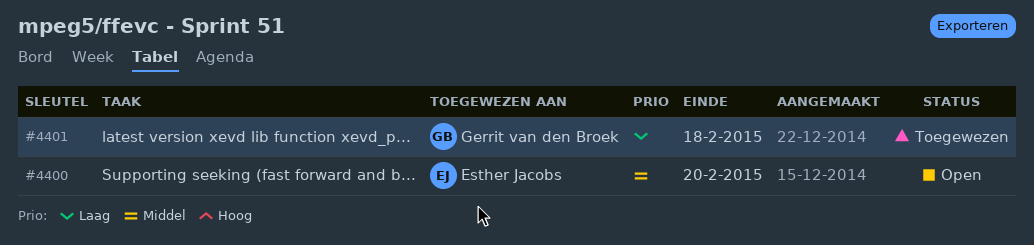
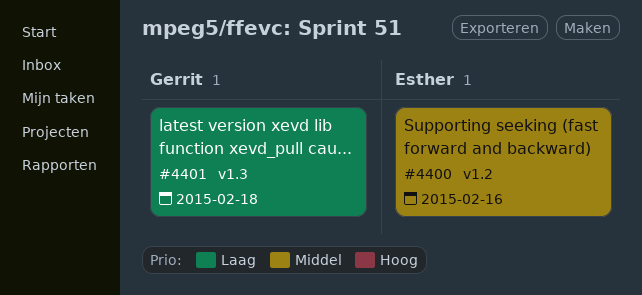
#4400, due: Feb 20 -> Feb 16

